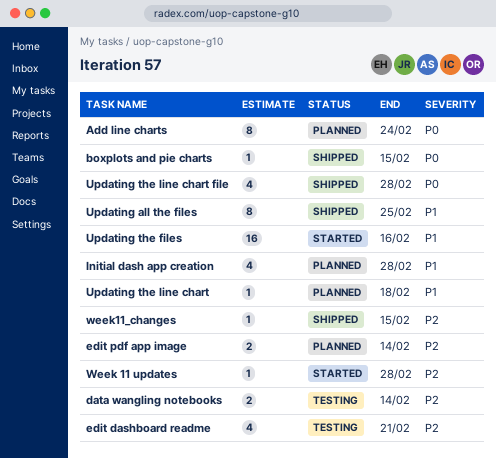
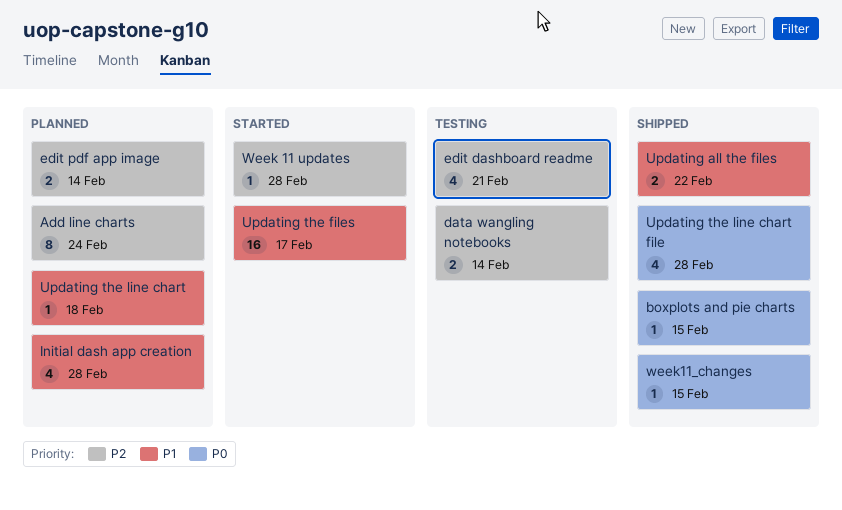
Add line charts, priority: P0 -> P2
Updating all the files, estimate: 8 -> 2
Updating all the files, due: Feb 25 -> Feb 22
Updating the files, due: Feb 16 -> Feb 17
week11_changes, priority: P2 -> P0

